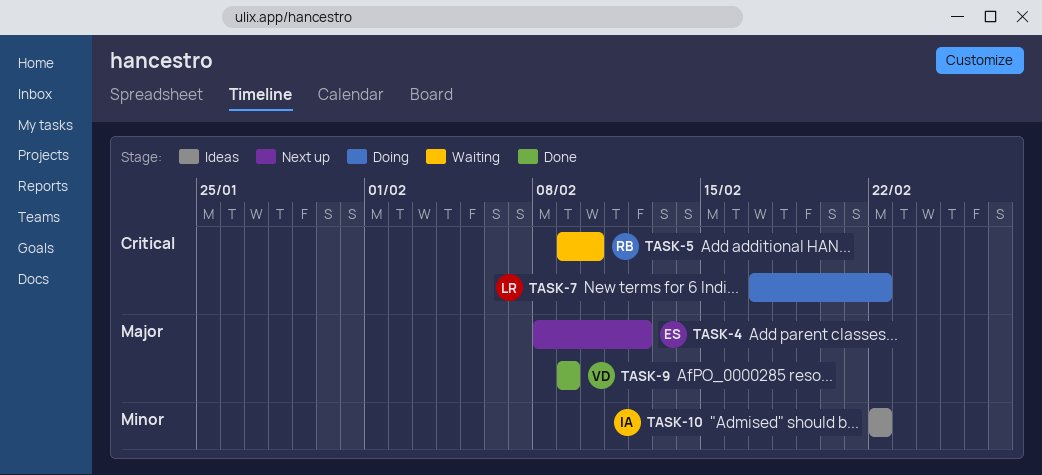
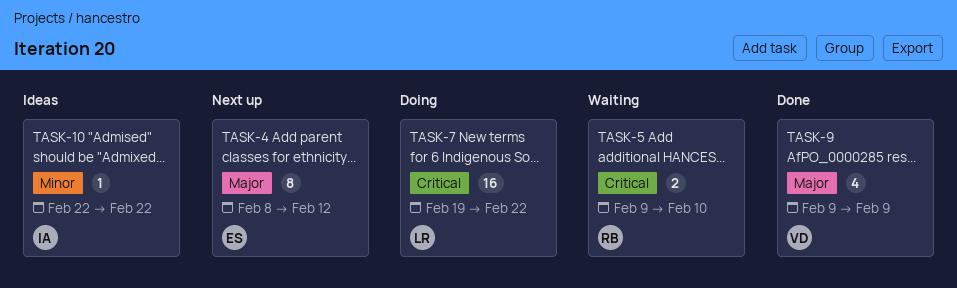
TASK-7, start: Feb 17 -> Feb 19

